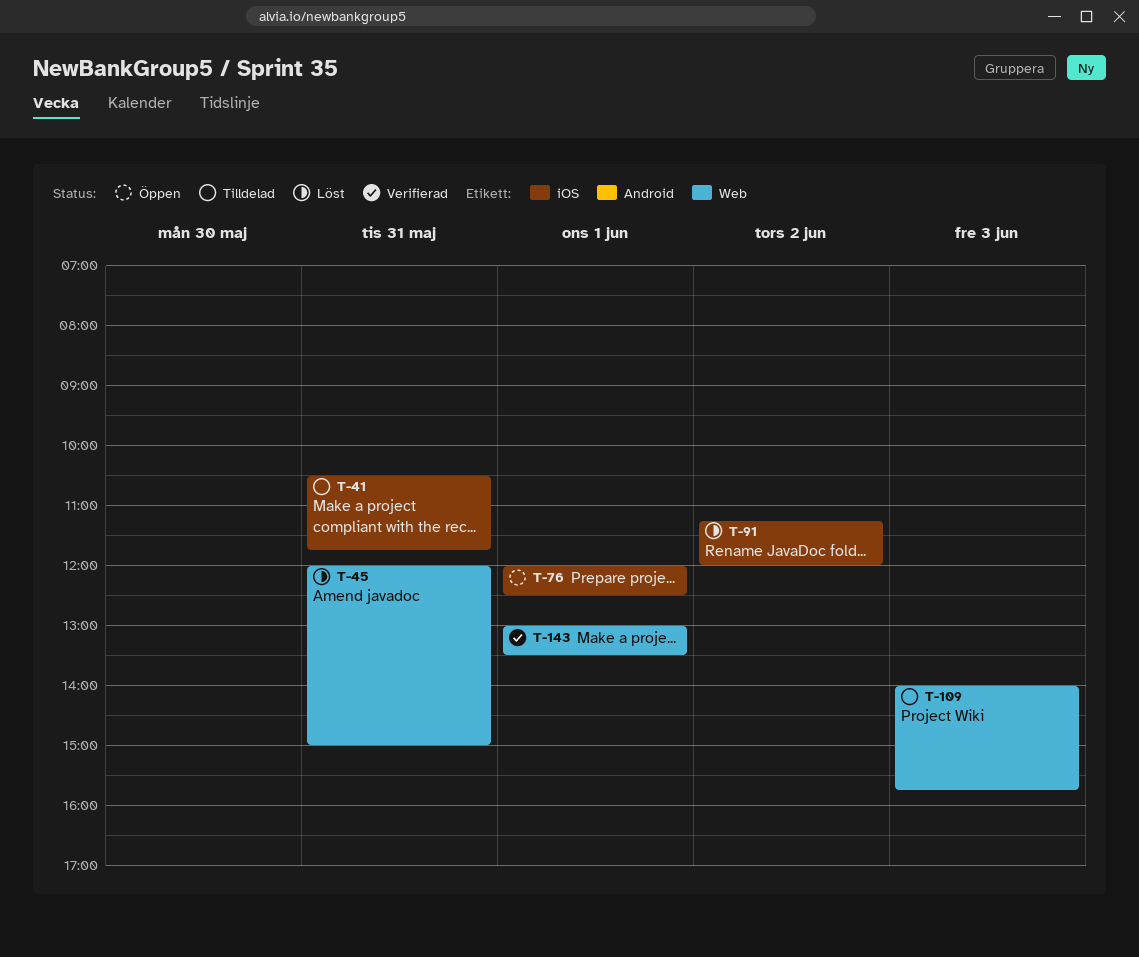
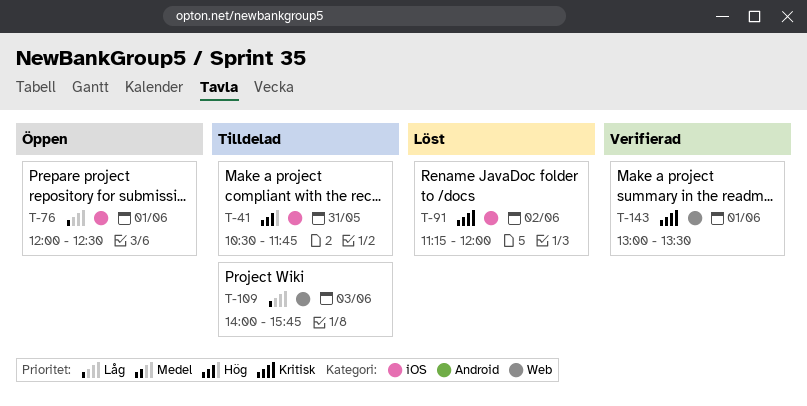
T-45: present -> none

